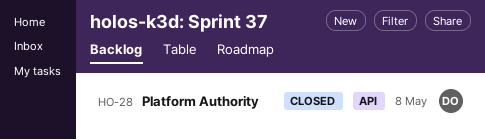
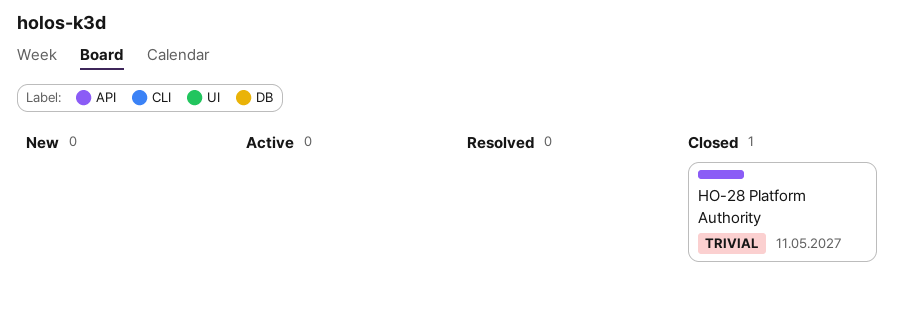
HO-28, due: May 8 -> May 11

